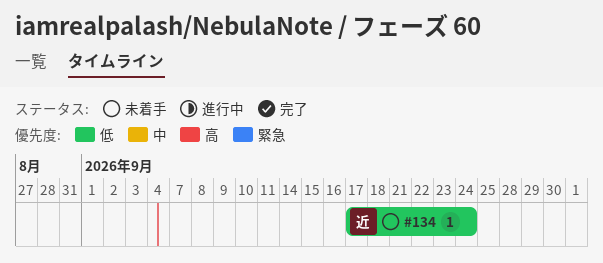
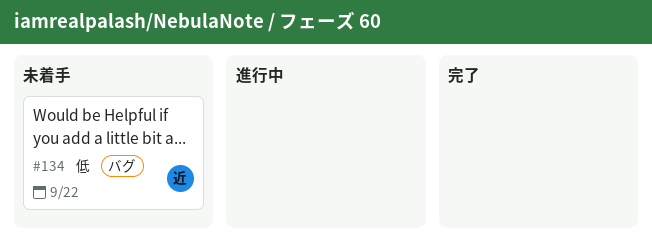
#134, due: Sep 24 -> Sep 22

